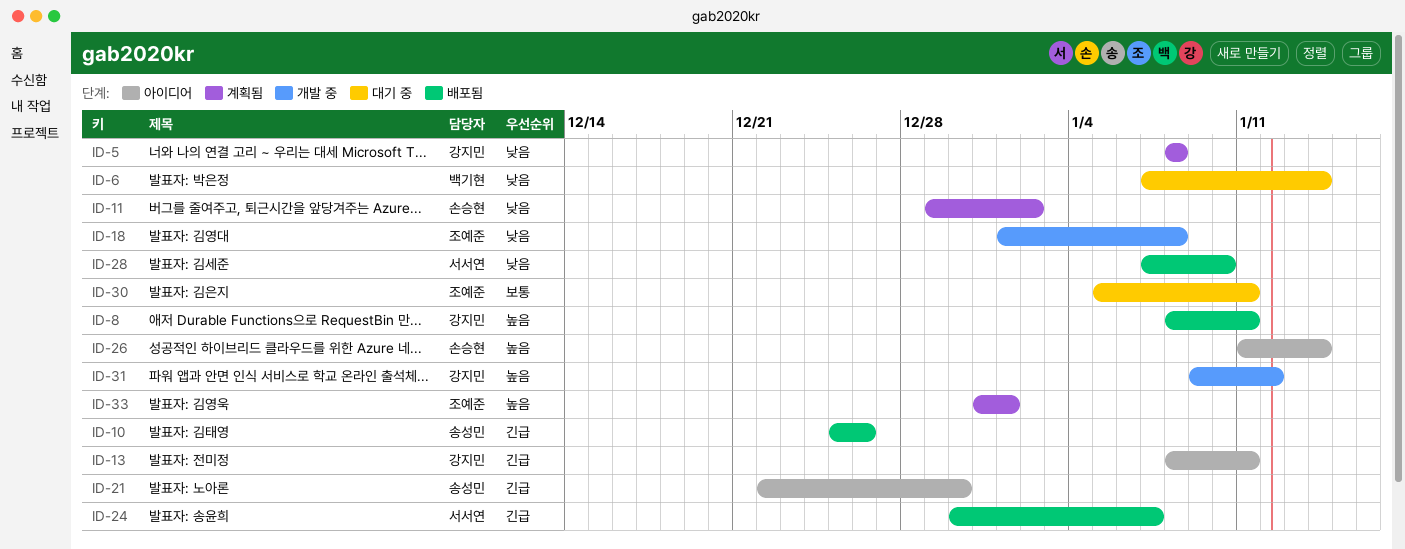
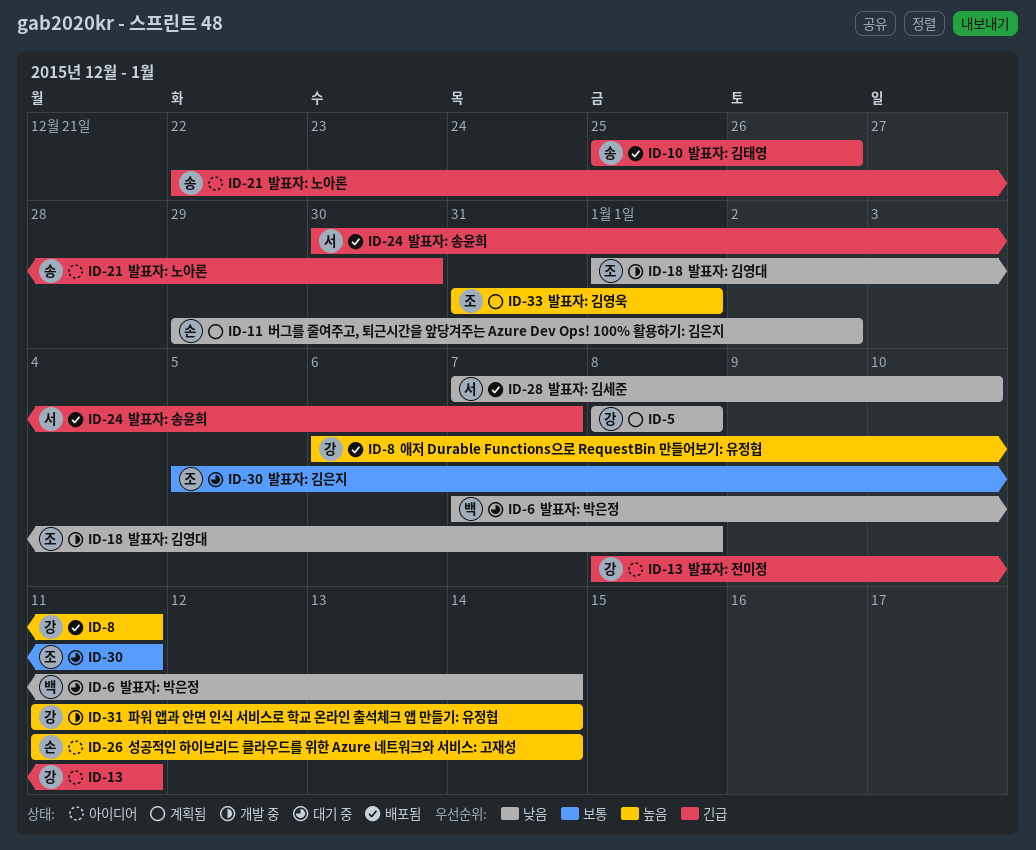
ID-8, start: Jan 8 -> Jan 6
ID-31, start: Jan 9 -> Jan 11
ID-31, due: Jan 12 -> Jan 14

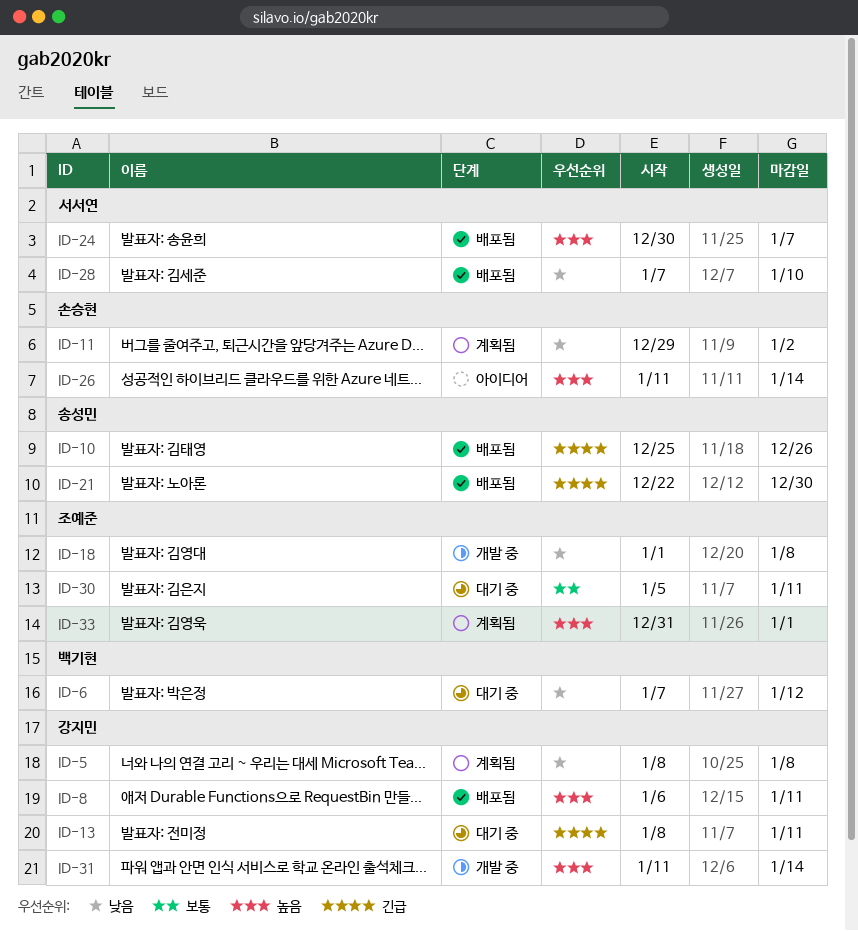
ID-6, due: Jan 14 -> Jan 12
ID-13, status: 아이디어 -> 대기 중
ID-21, status: 아이디어 -> 배포됨
ID-24, priority: 긴급 -> 높음

